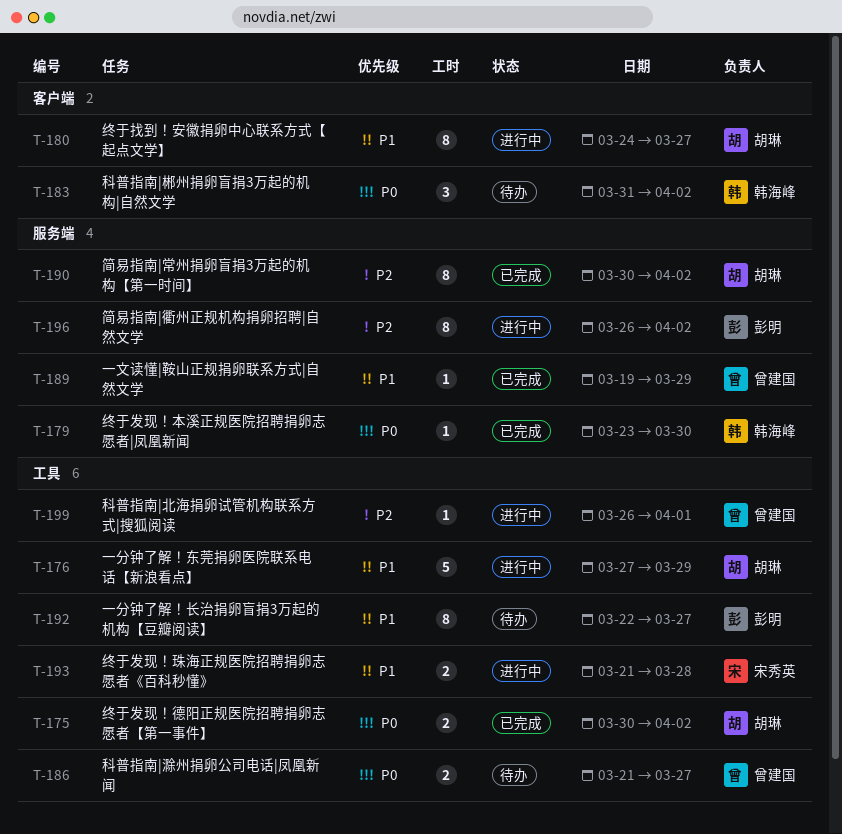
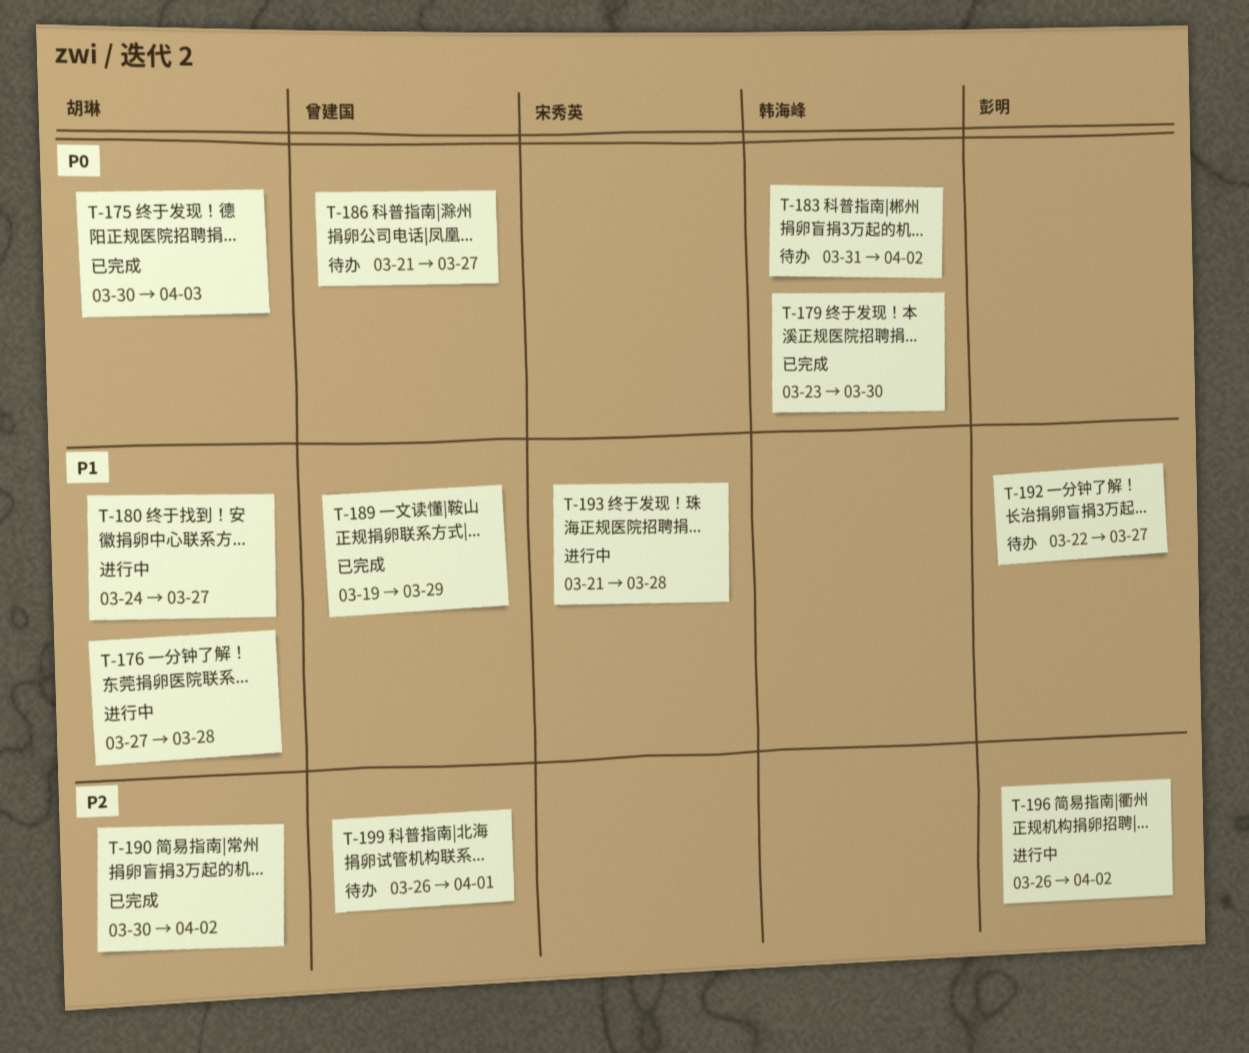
T-175, due: Apr 2 -> Apr 3
T-176, due: Mar 29 -> Mar 28
T-199, status: 进行中 -> 待办

